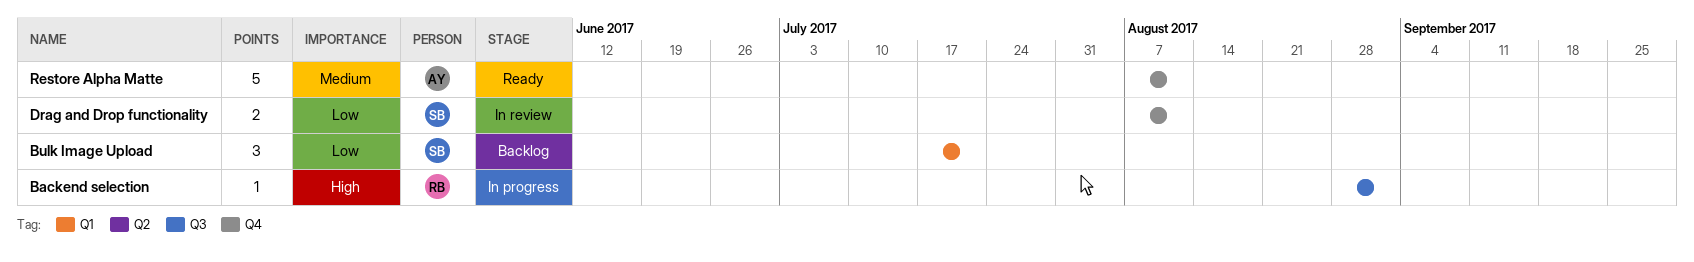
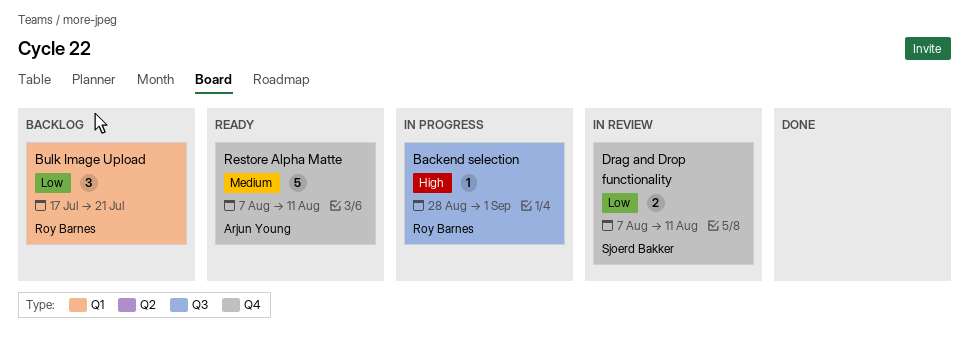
Bulk Image Upload, owner: Sjoerd Bakker -> Roy Barnes

